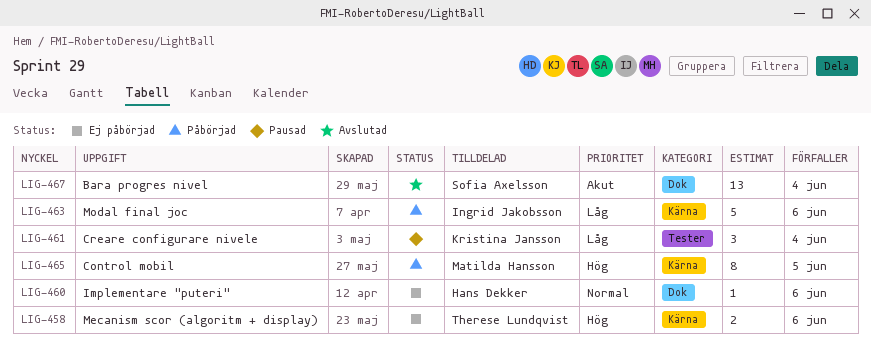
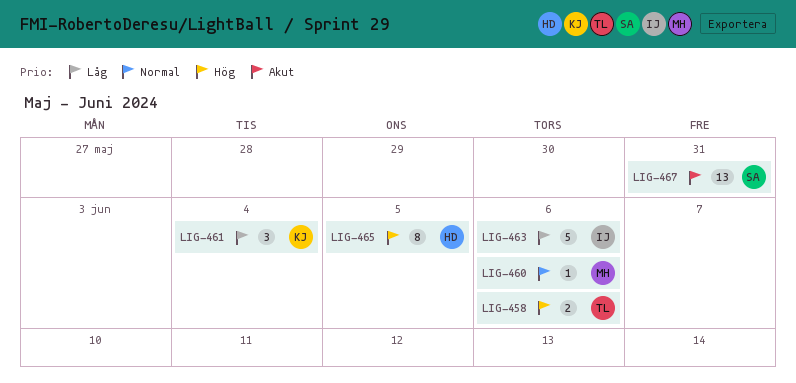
LIG-460, owner: Hans Dekker -> Matilda Hansson
LIG-465, owner: Matilda Hansson -> Hans Dekker
LIG-467, due: Jun 4 -> May 31

